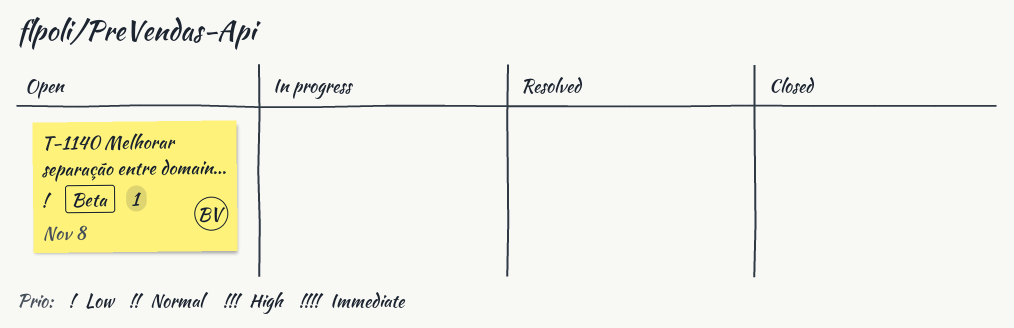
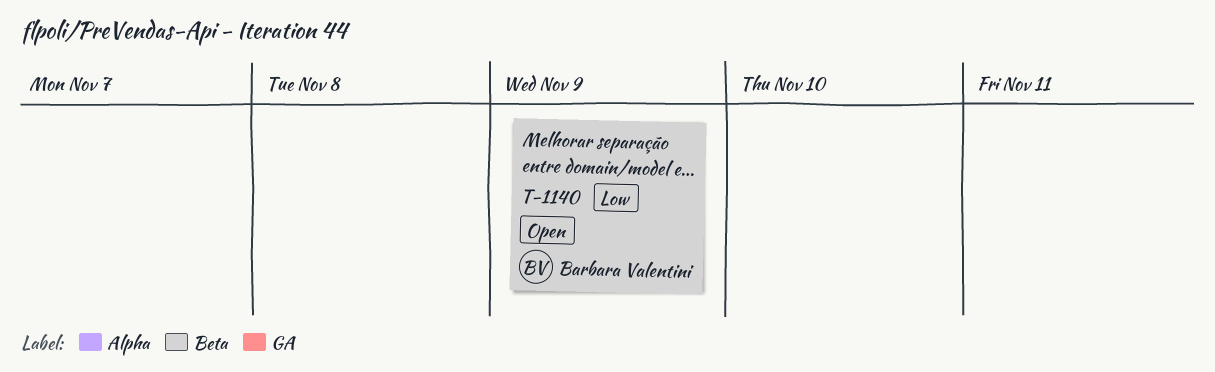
T-1140, due: Nov 8 -> Nov 9

